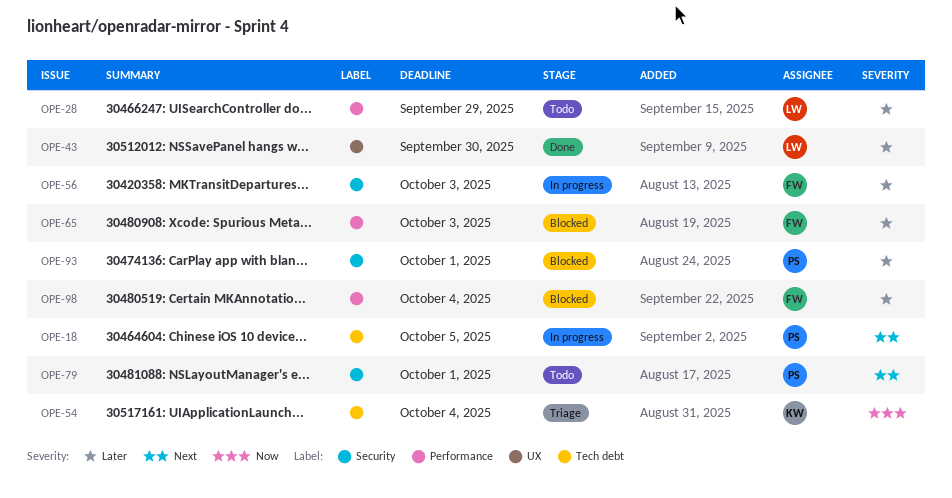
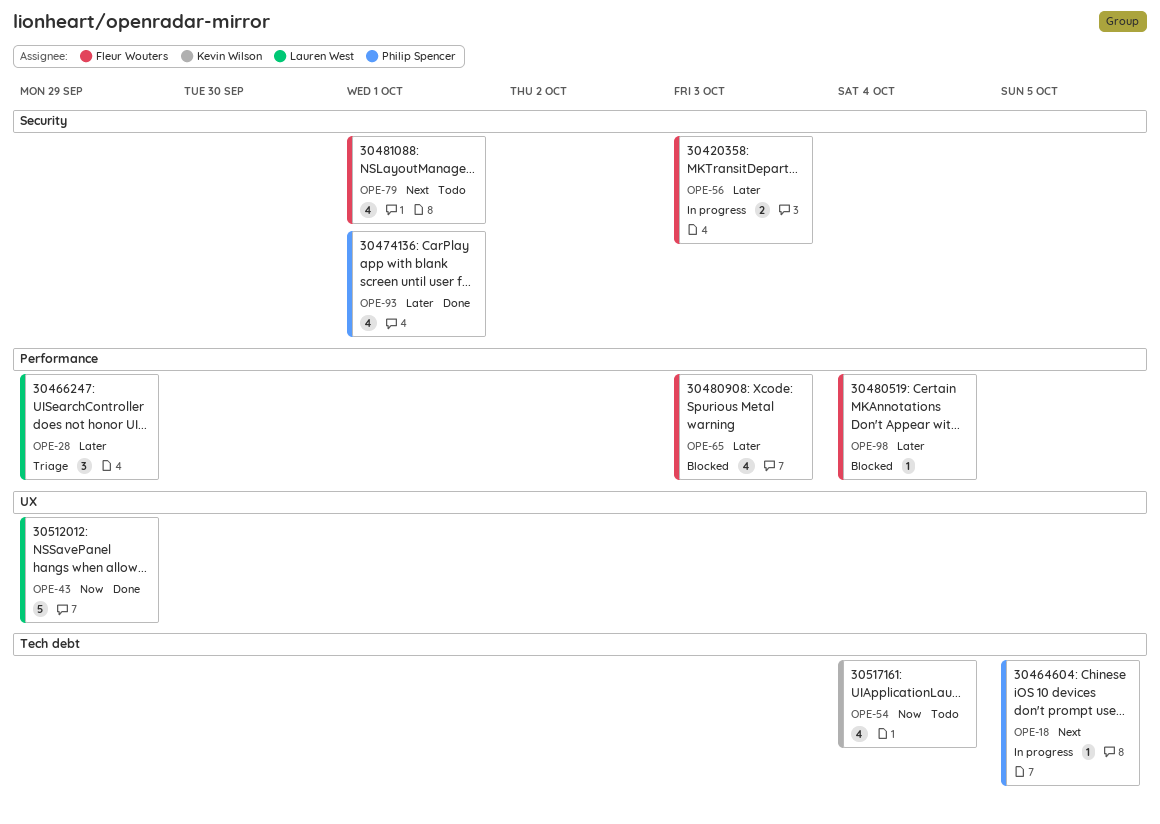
OPE-28, status: Todo -> Triage
OPE-43, priority: Later -> Now
OPE-43, due: Sep 30 -> Sep 29
OPE-54, status: Triage -> Todo
OPE-79, owner: Philip Spencer -> Fleur Wouters
OPE-93, status: Blocked -> Done

